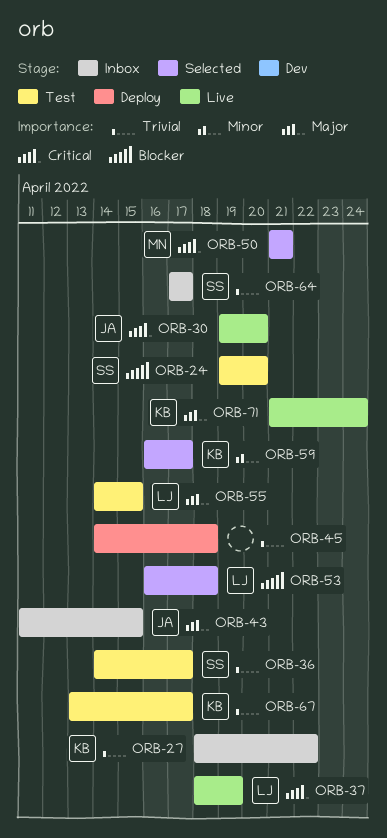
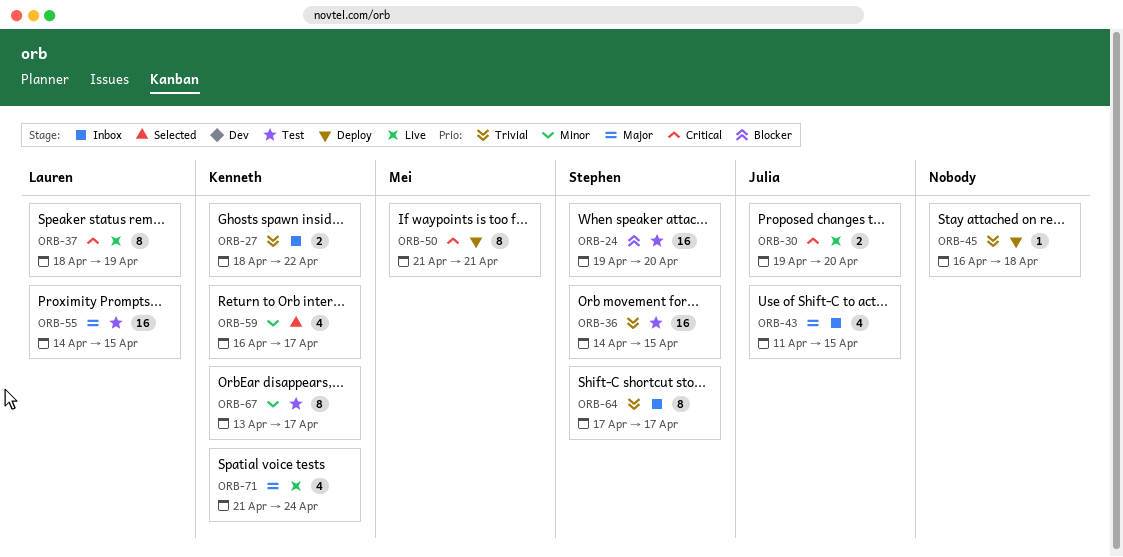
ORB-36, due: Apr 17 -> Apr 15
ORB-45, start: Apr 14 -> Apr 16
ORB-50, status: Selected -> Deploy
ORB-53: present -> none
ORB-67, priority: Trivial -> Minor

